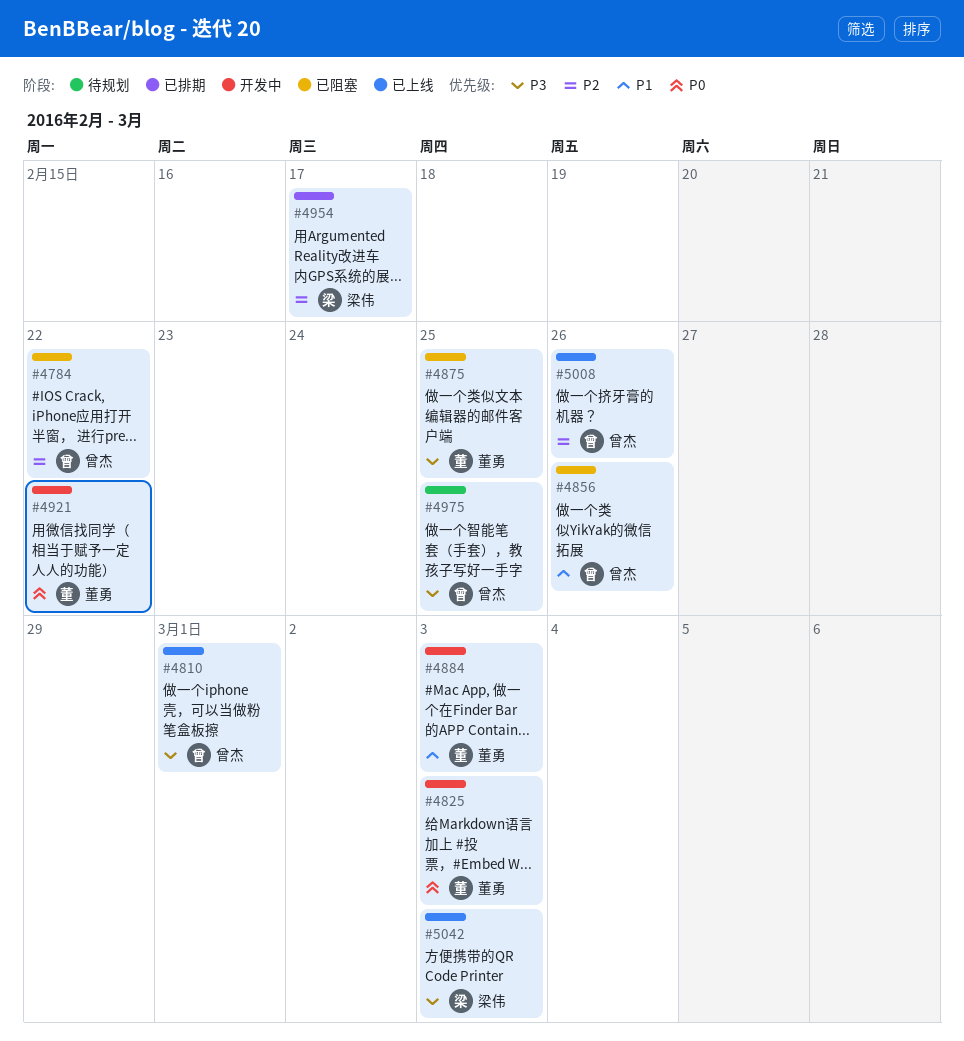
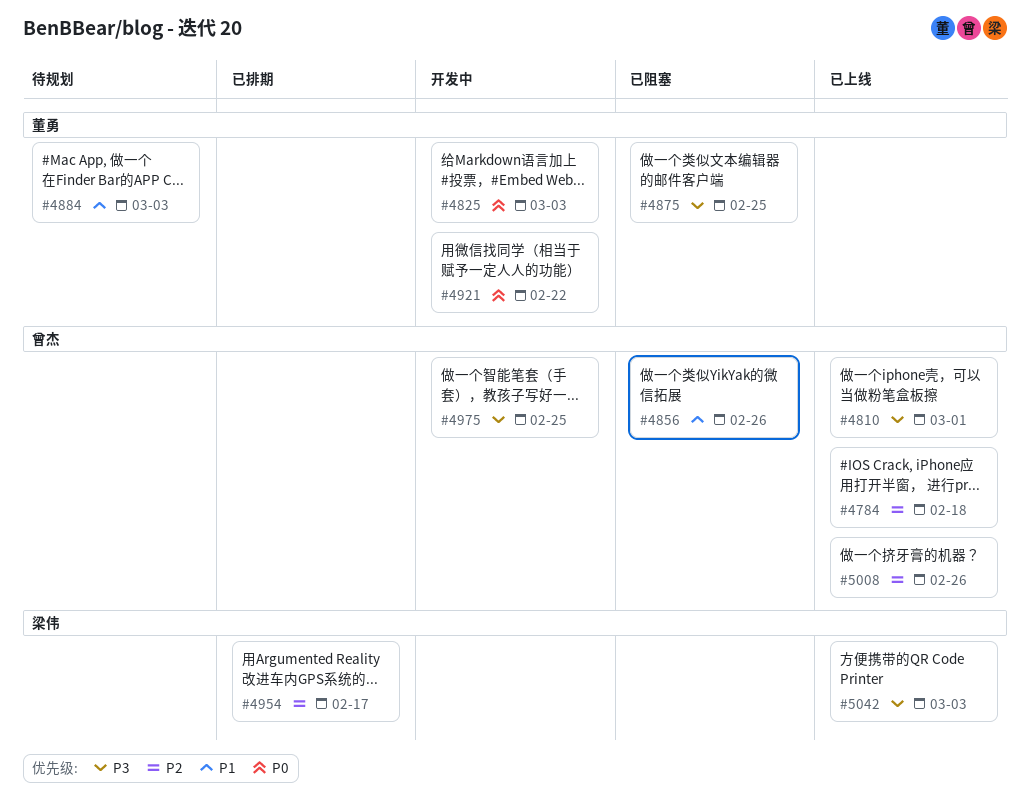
#4784, status: 已阻塞 -> 已上线
#4784, due: Feb 22 -> Feb 18
#4884, status: 开发中 -> 待规划
#4975, status: 待规划 -> 开发中

